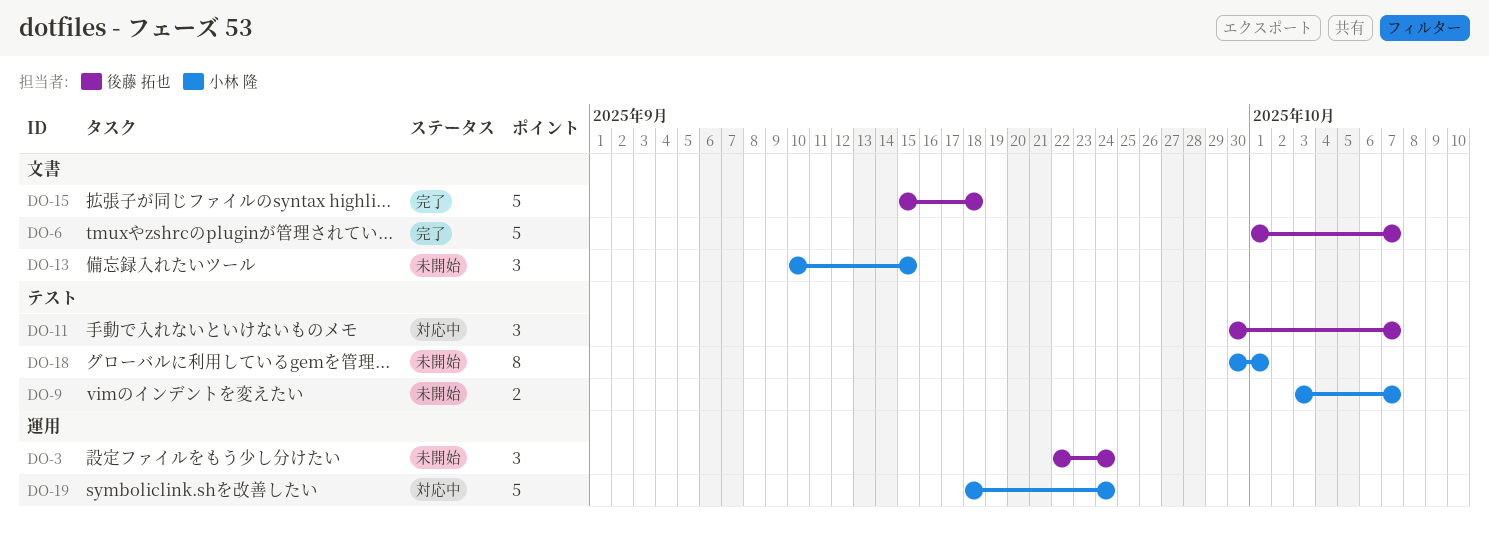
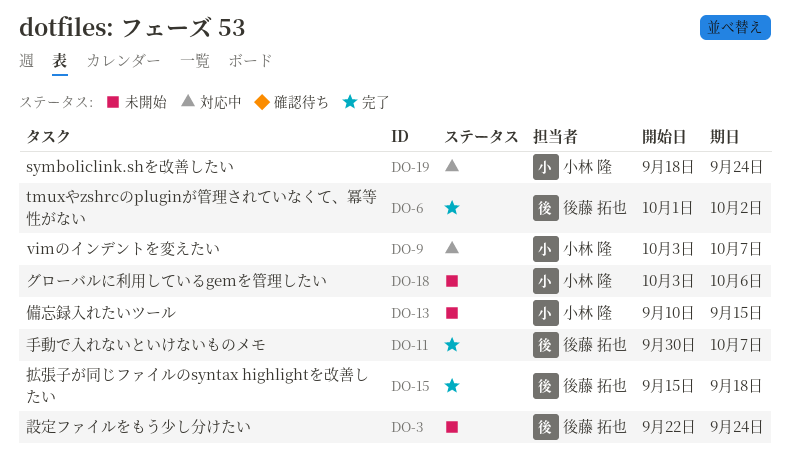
DO-6, due: Oct 7 -> Oct 2
DO-9, status: 未開始 -> 対応中
DO-11, status: 対応中 -> 完了
DO-18, start: Sep 30 -> Oct 3
DO-18, due: Oct 1 -> Oct 6

